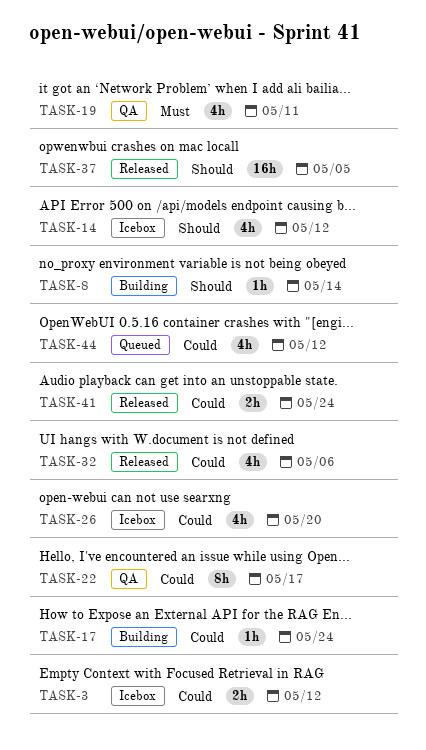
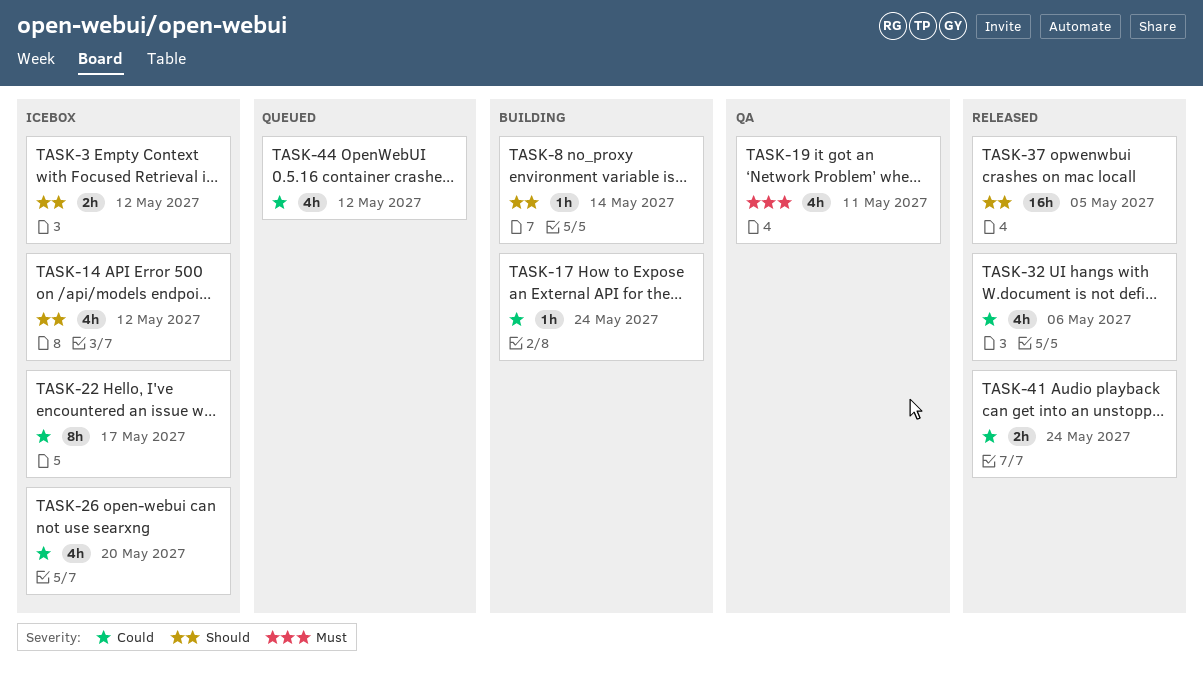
TASK-3, priority: Could -> Should
TASK-22, status: QA -> Icebox

